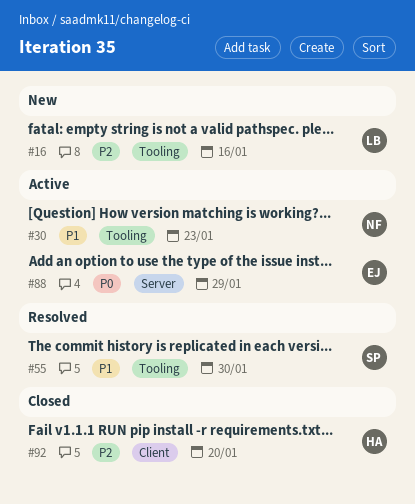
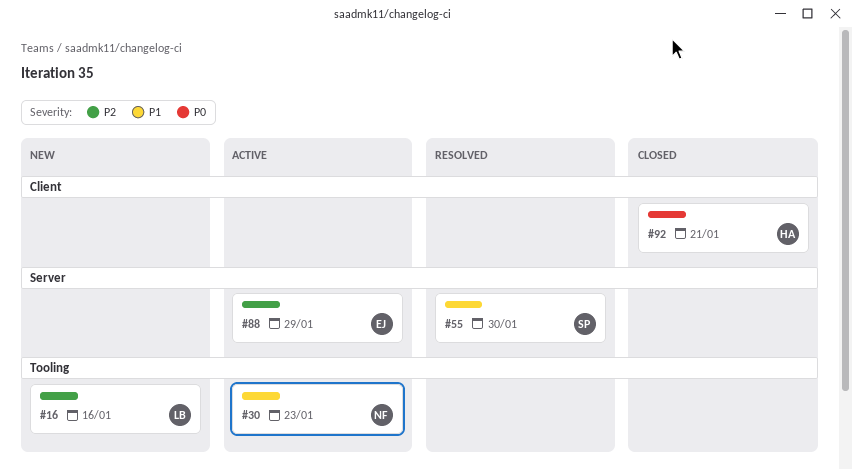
#55, label: Tooling -> Server
#88, priority: P0 -> P2
#92, priority: P2 -> P0
#92, due: Jan 20 -> Jan 21

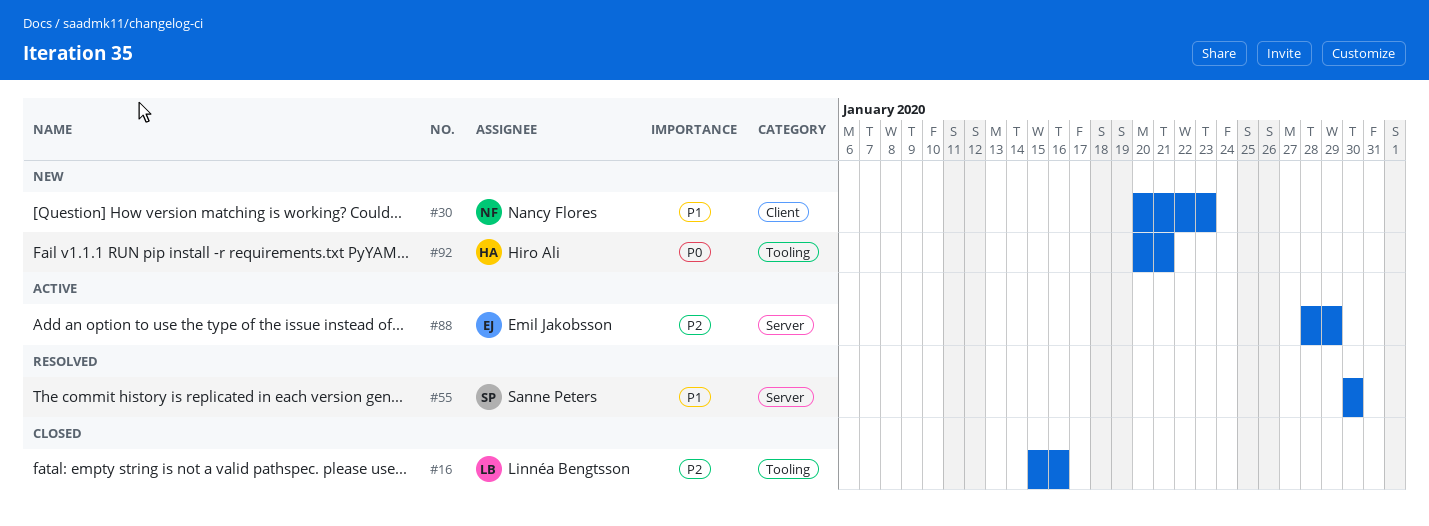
#16, status: New -> Closed
#30, status: Active -> New
#30, label: Tooling -> Client
#92, status: Closed -> New
#92, label: Client -> Tooling

